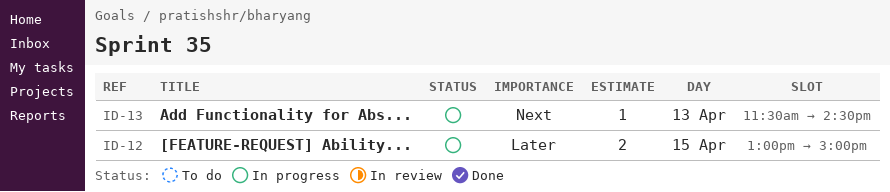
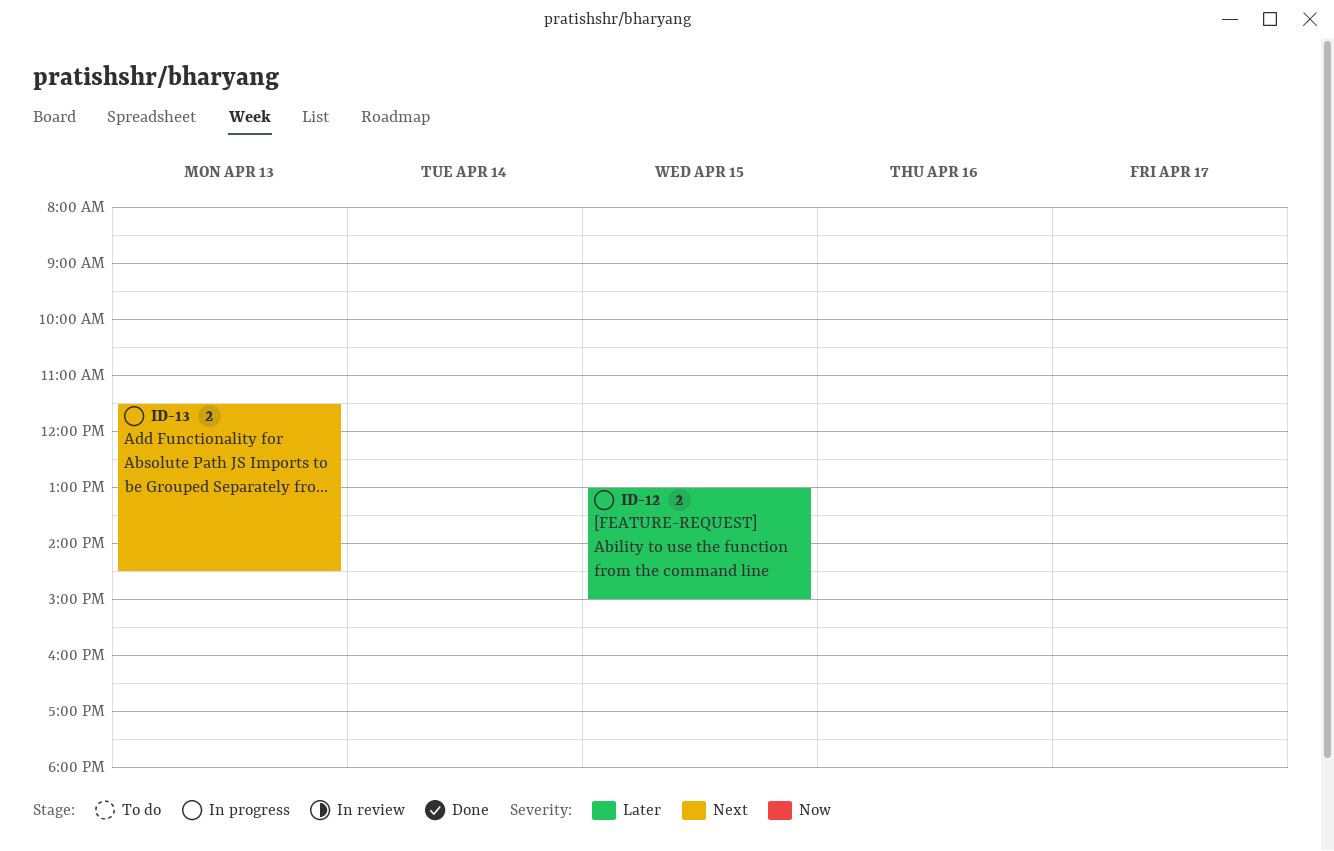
ID-13, estimate: 1 -> 2

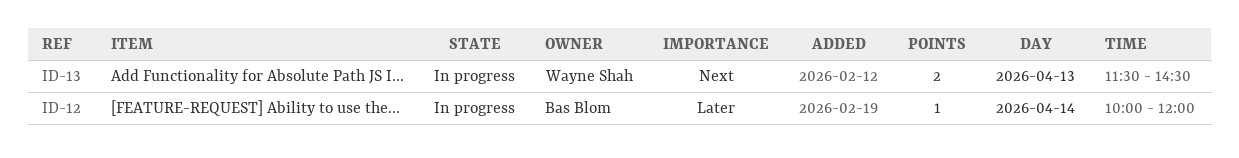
ID-12, estimate: 2 -> 1
ID-12, day: Apr 15 -> Apr 14
ID-12, begins: 13:00 -> 10:00
ID-12, ends: 15:00 -> 12:00

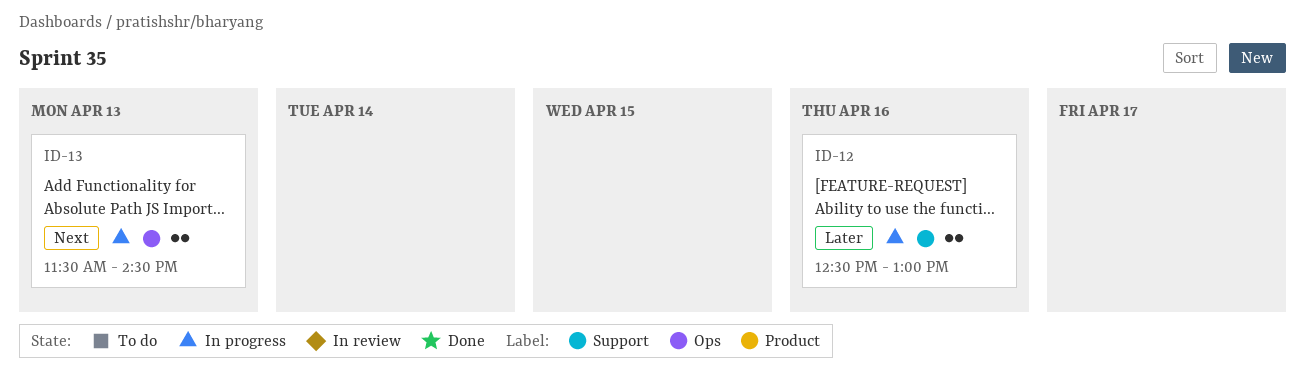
ID-12, estimate: 1 -> 2
ID-12, day: Apr 14 -> Apr 16
ID-12, begins: 10:00 -> 12:30
ID-12, ends: 12:00 -> 13:00

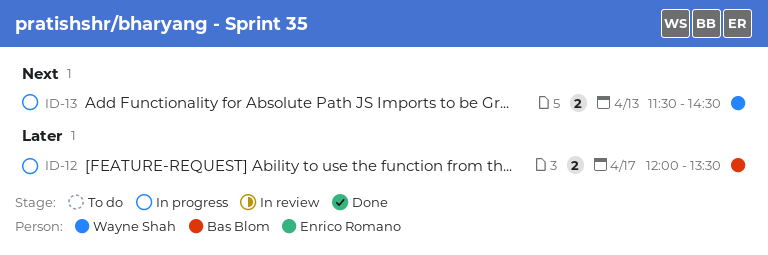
ID-12, day: Apr 16 -> Apr 17
ID-12, begins: 12:30 -> 12:00
ID-12, ends: 13:00 -> 13:30

